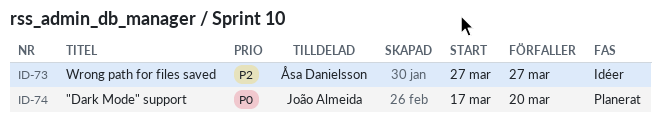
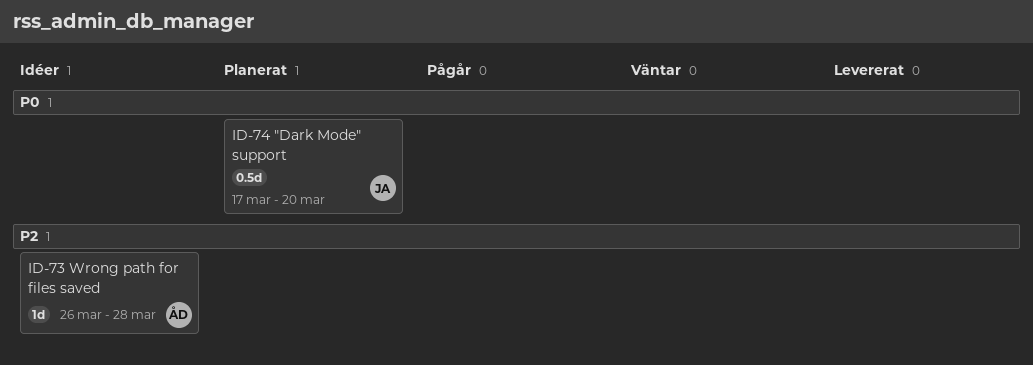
ID-73, start: Mar 27 -> Mar 26
ID-73, due: Mar 27 -> Mar 28

